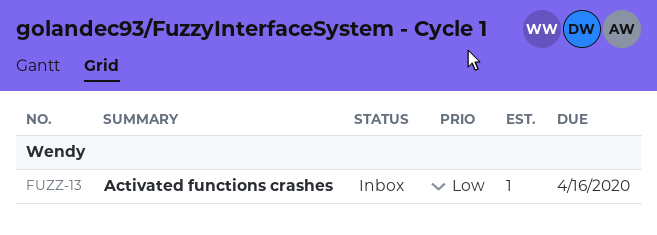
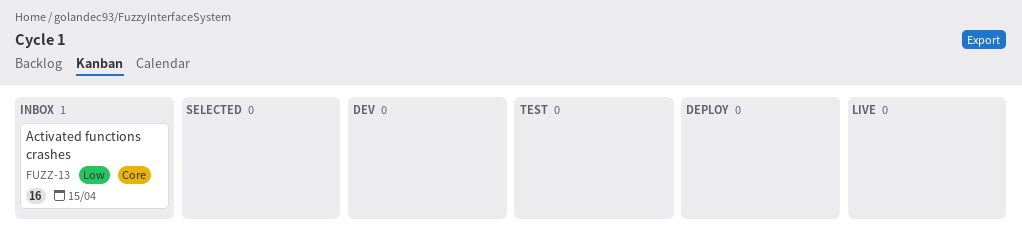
FUZZ-13, estimate: 1 -> 16
FUZZ-13, due: Apr 16 -> Apr 15

